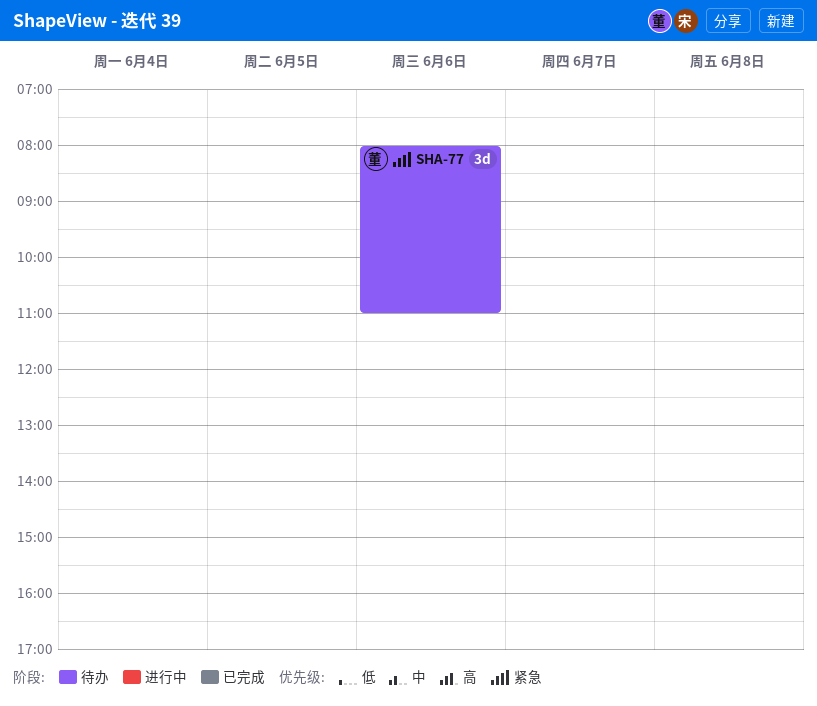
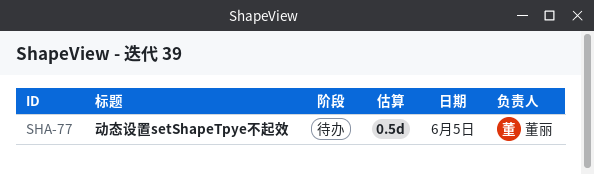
SHA-77, estimate: 3d -> 0.5d
SHA-77, day: Jun 6 -> Jun 5

